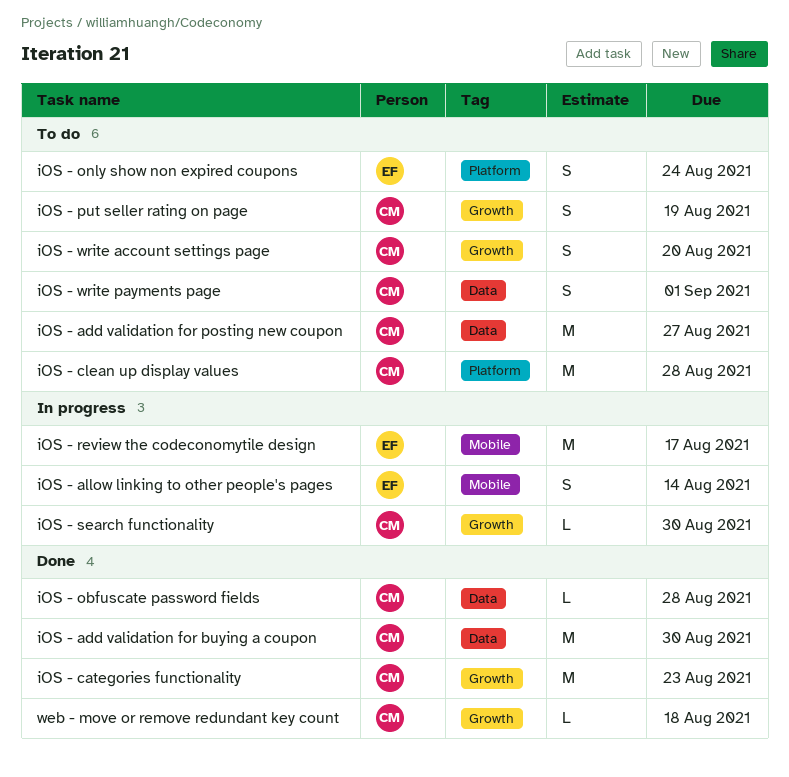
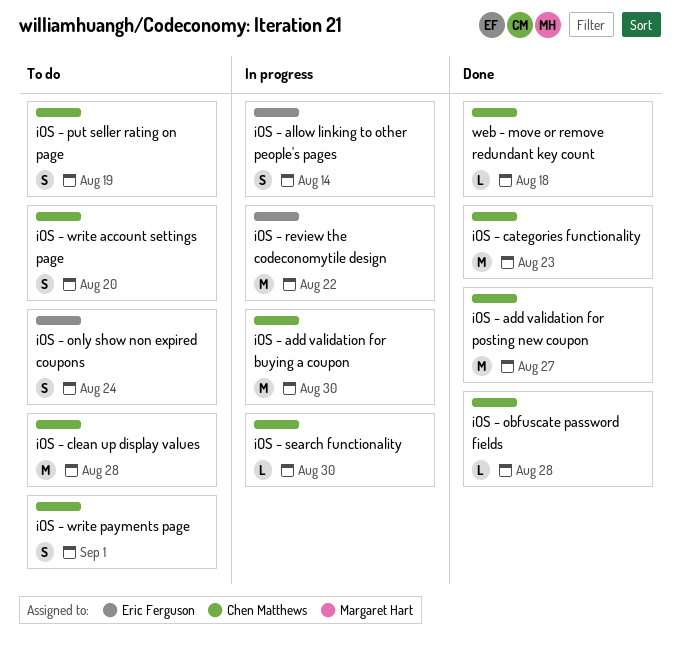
iOS - add validation for buying a coupon, status: Done -> In progress
iOS - add validation for posting new coupon, status: To do -> Done
iOS - review the codeconomytile design, due: Aug 17 -> Aug 22

